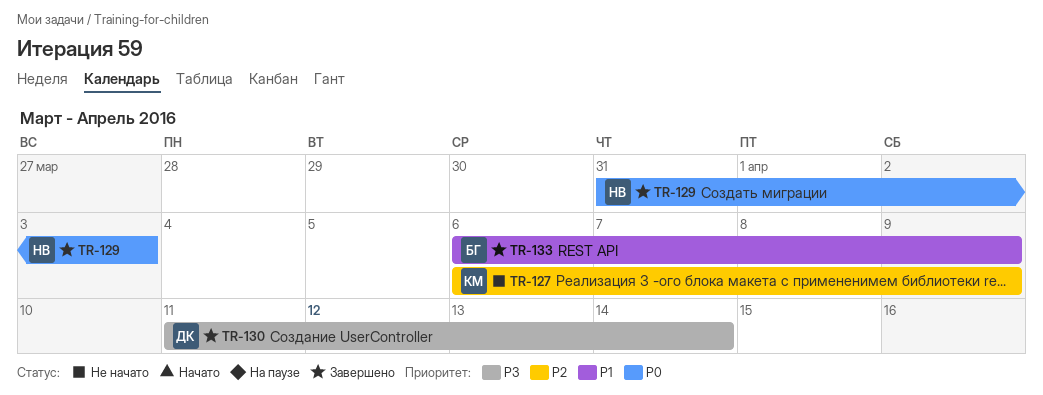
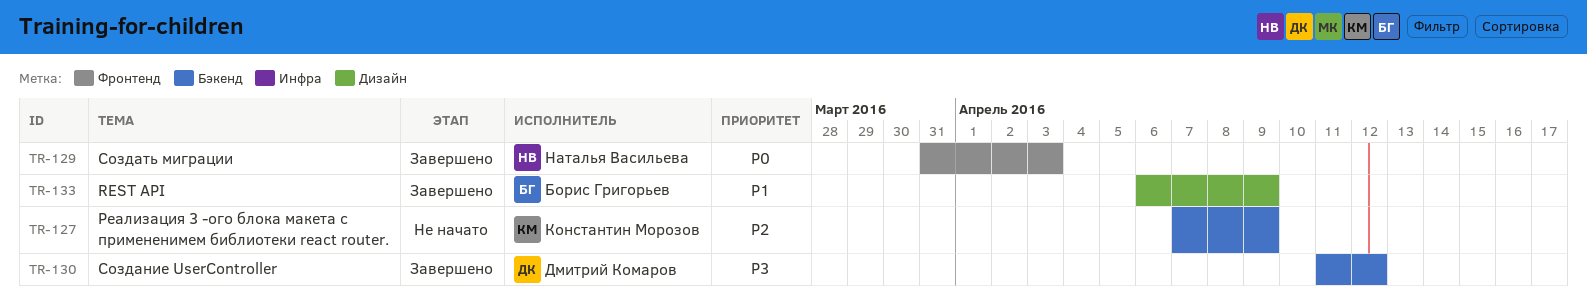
TR-127, start: Apr 6 -> Apr 7
TR-130, due: Apr 14 -> Apr 12

